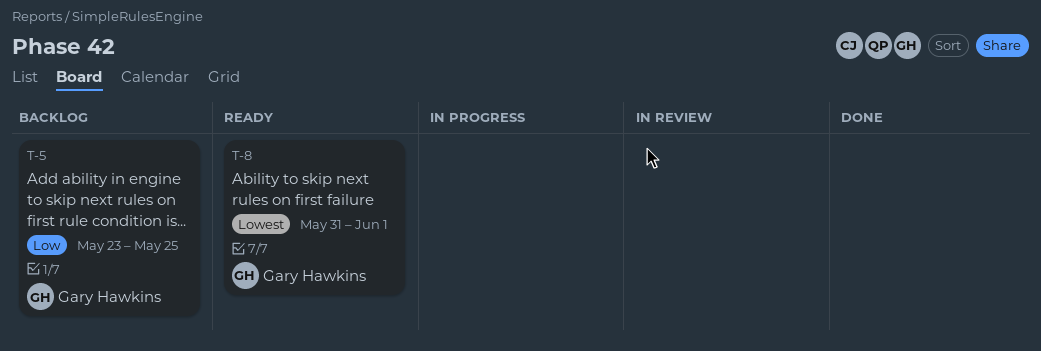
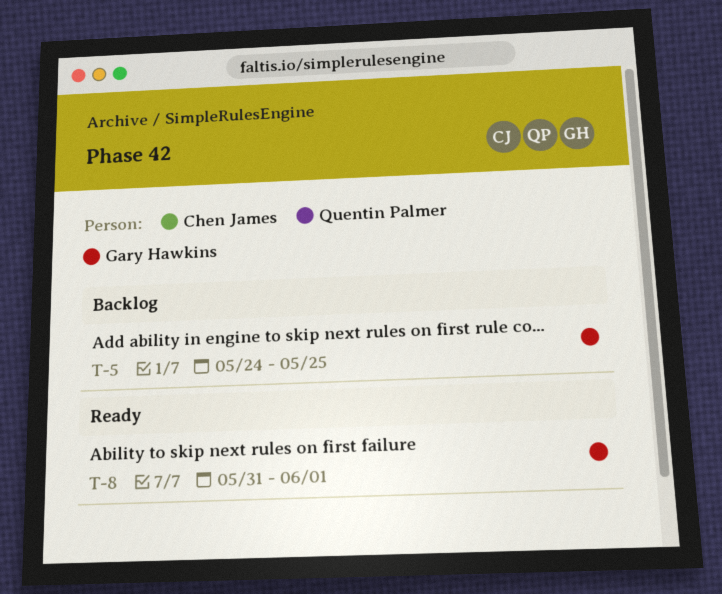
T-5, start: May 23 -> May 24

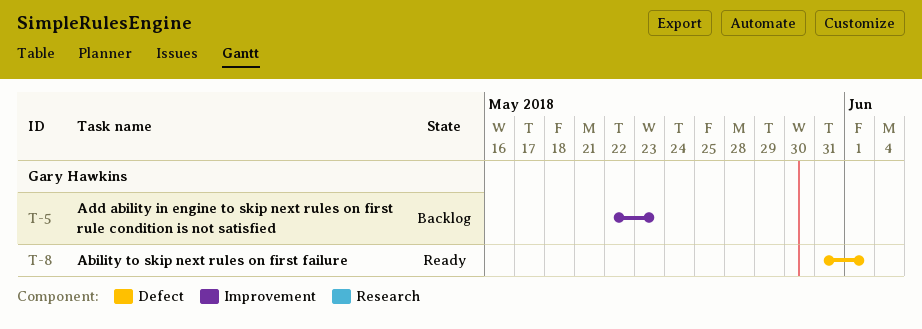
T-5, start: May 24 -> May 22
T-5, due: May 25 -> May 23

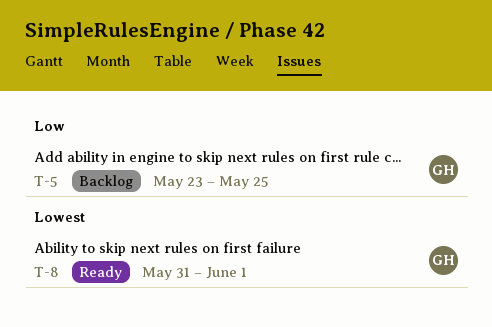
T-5, start: May 22 -> May 23
T-5, due: May 23 -> May 25

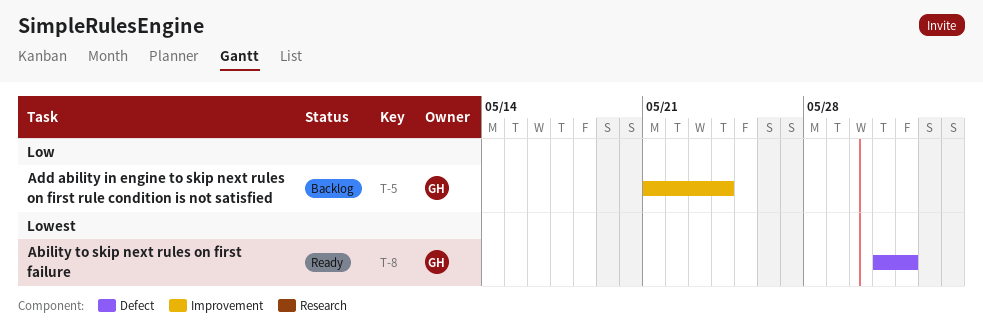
T-5, start: May 23 -> May 21
T-5, due: May 25 -> May 24

